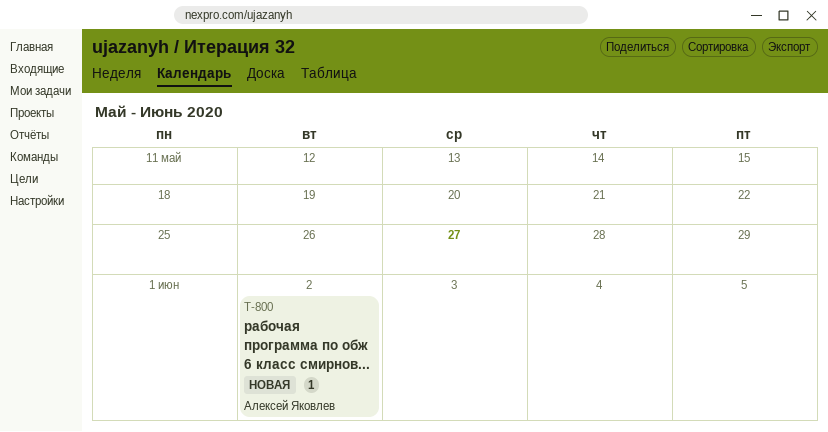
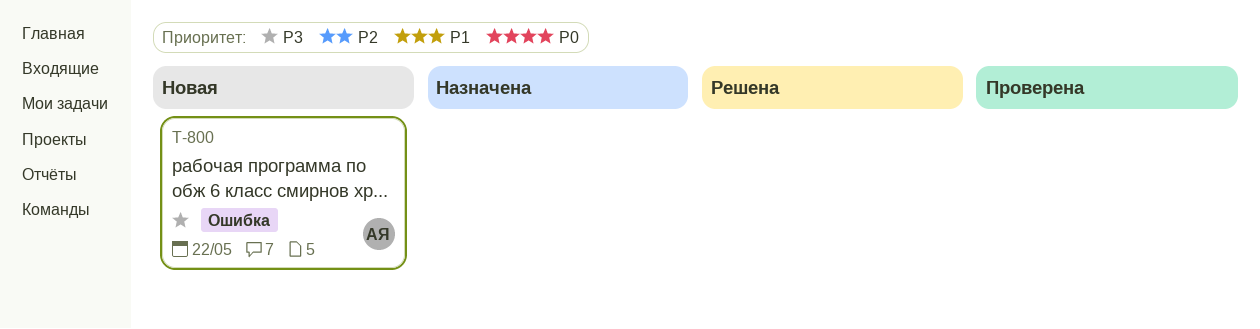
T-800, due: Jun 2 -> May 22

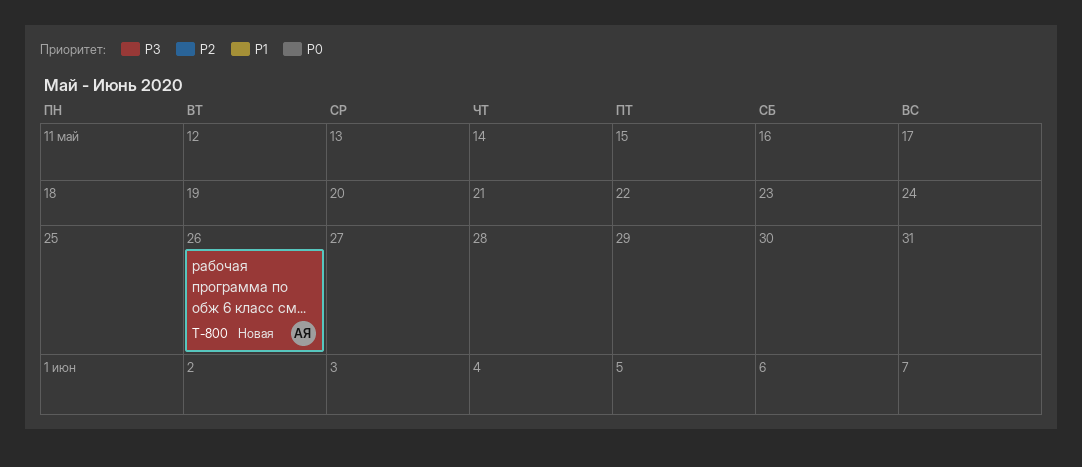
T-800, due: May 22 -> May 26

